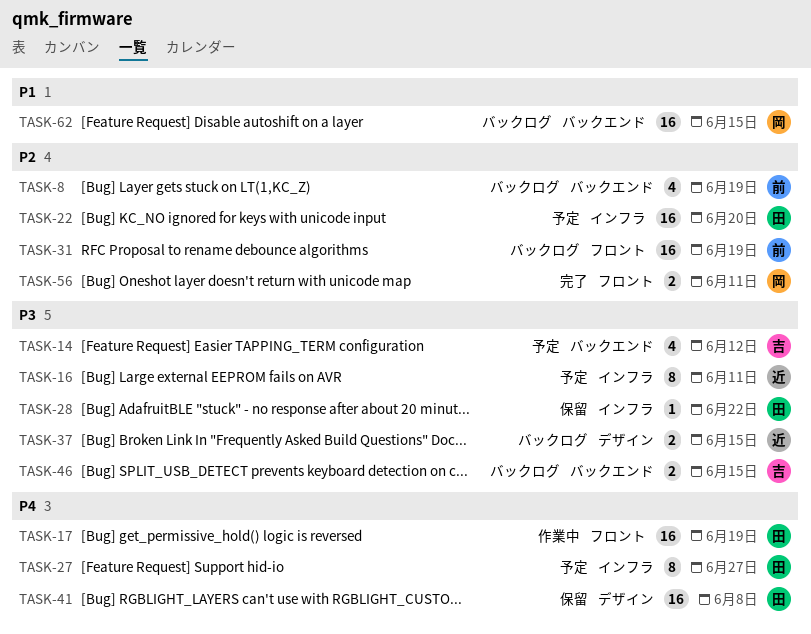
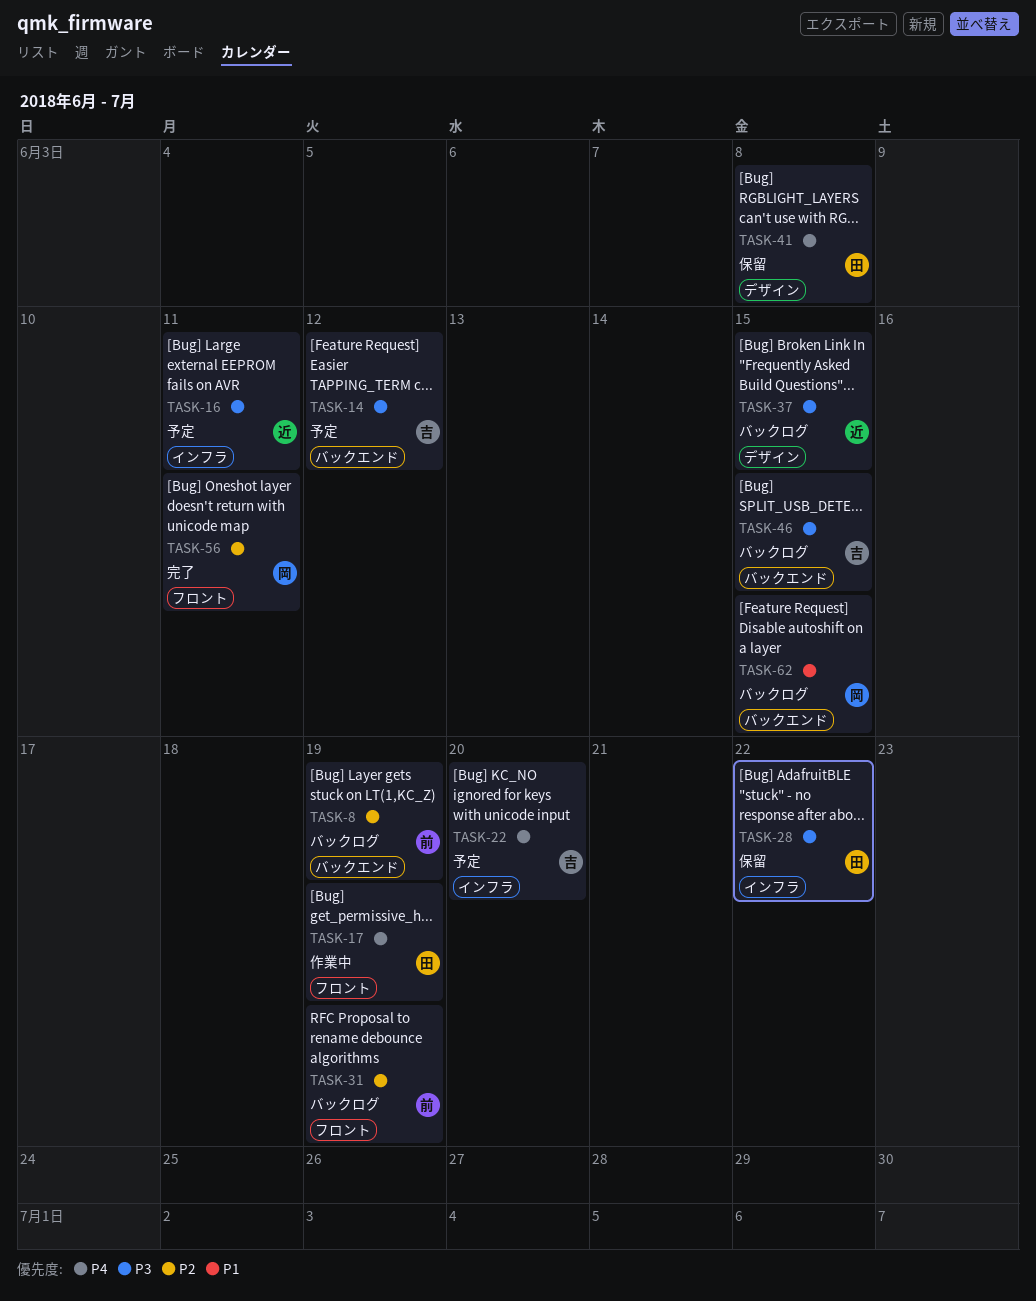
TASK-22, owner: 田 -> 吉
TASK-22, priority: P2 -> P4
TASK-27: present -> none

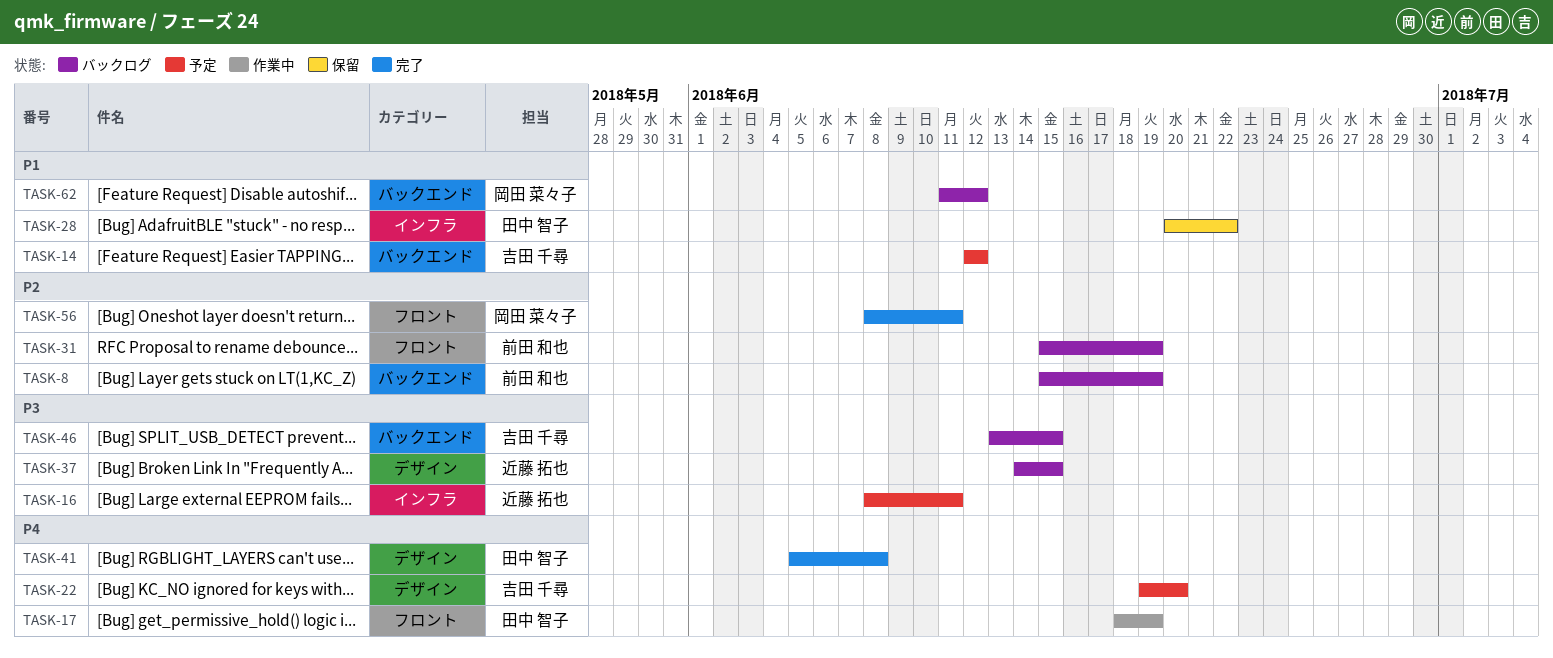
TASK-14, priority: P3 -> P1
TASK-22, label: インフラ -> デザイン
TASK-28, priority: P3 -> P1
TASK-41, status: 保留 -> 完了
TASK-62, due: Jun 15 -> Jun 12

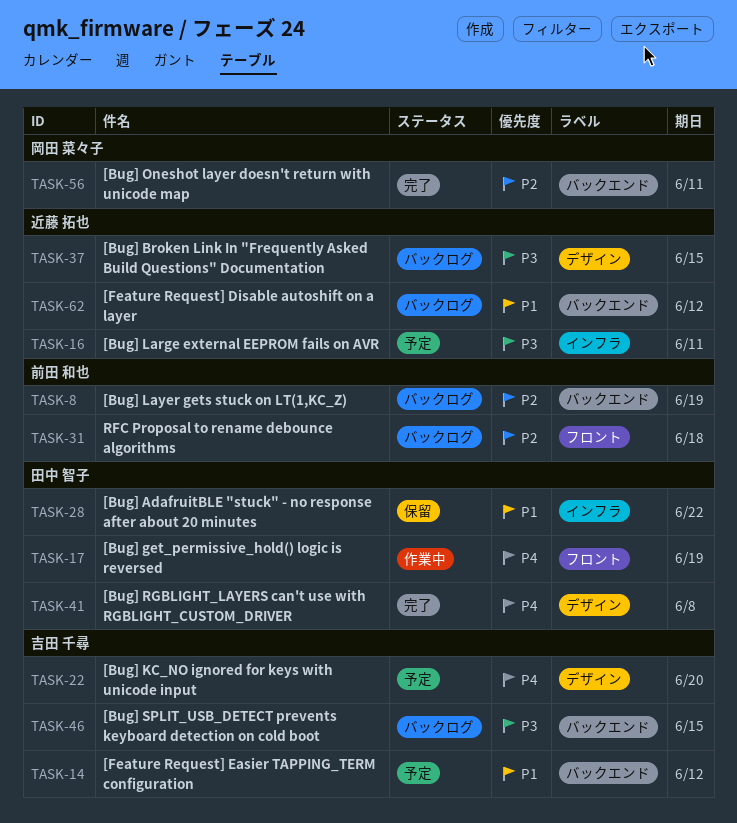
TASK-31, due: Jun 19 -> Jun 18
TASK-56, label: フロント -> バックエンド
TASK-62, owner: 岡田 菜々子 -> 近藤 拓也

